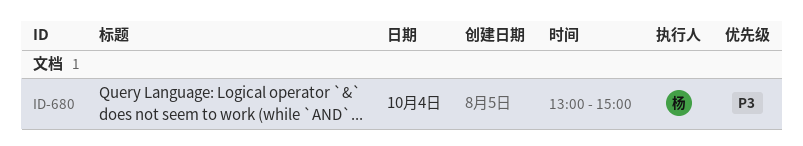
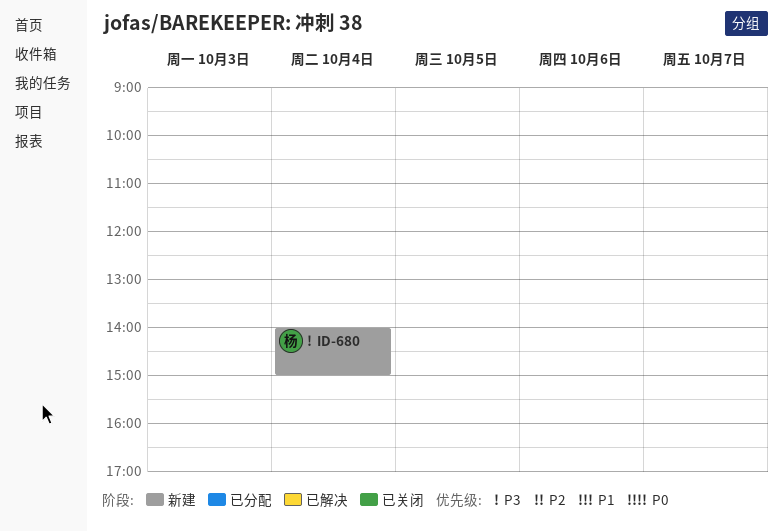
ID-680, begins: 13:00 -> 14:00

